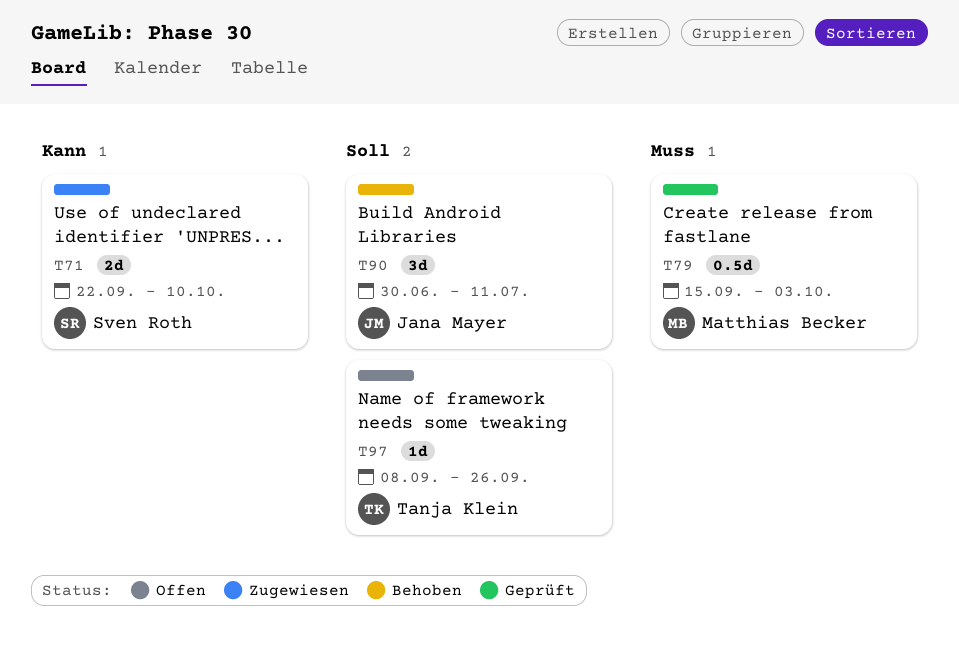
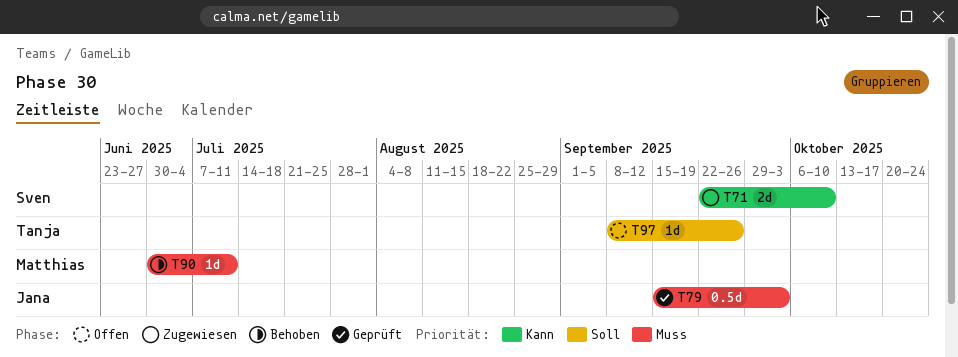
T79, owner: Matthias Becker -> Jana Mayer
T90, owner: Jana Mayer -> Matthias Becker
T90, priority: Soll -> Muss
T90, estimate: 3d -> 1d

